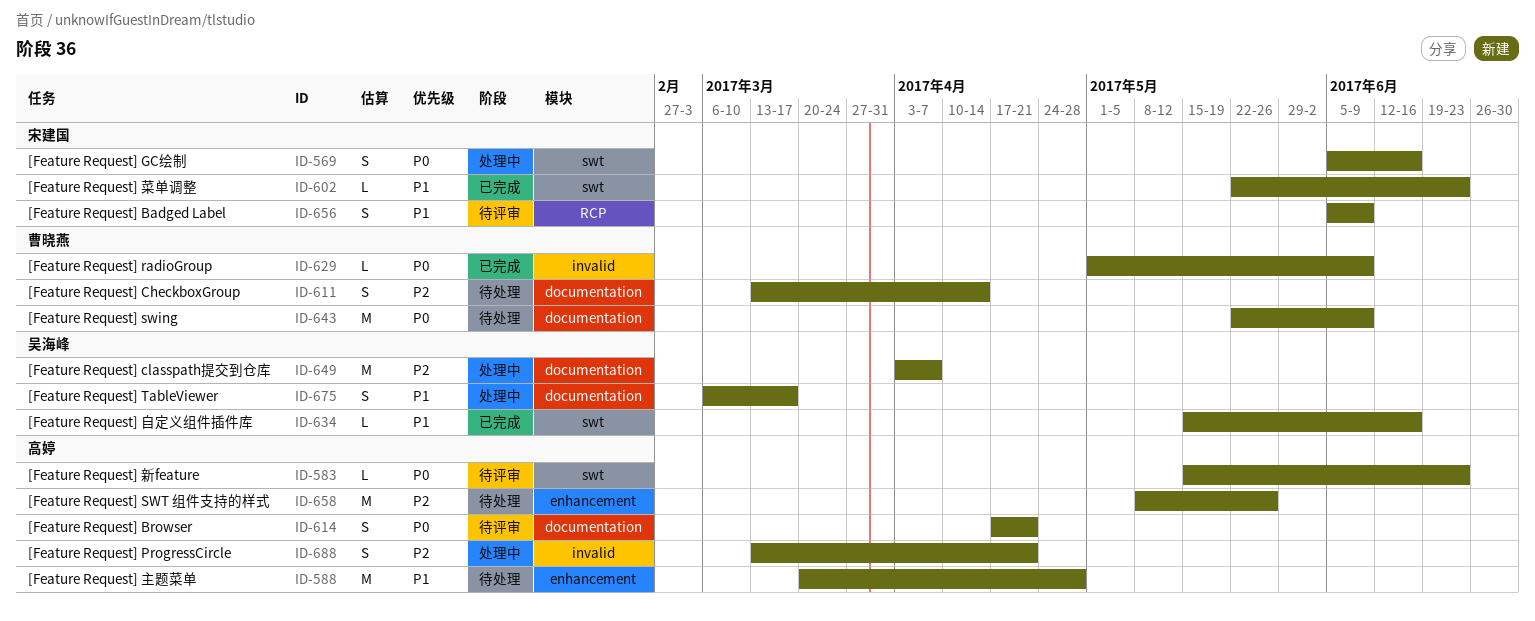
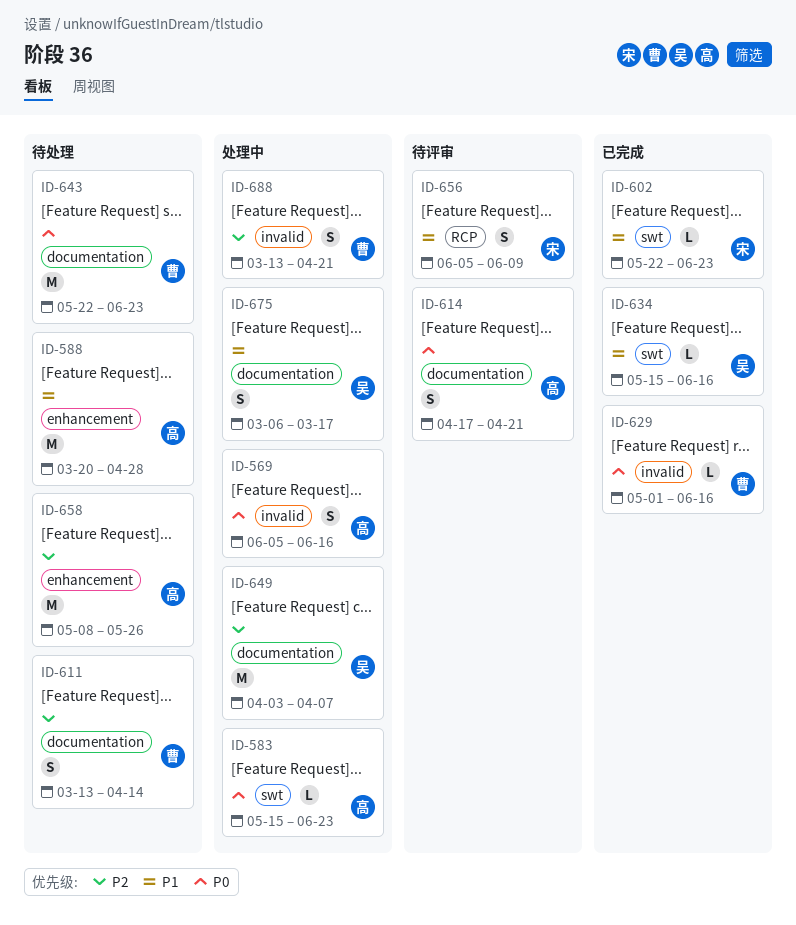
ID-569, owner: 宋建国 -> 高婷
ID-569, label: swt -> invalid
ID-583, status: 待评审 -> 处理中
ID-629, due: Jun 9 -> Jun 16
ID-643, due: Jun 9 -> Jun 23
ID-688, owner: 高婷 -> 曹晓燕

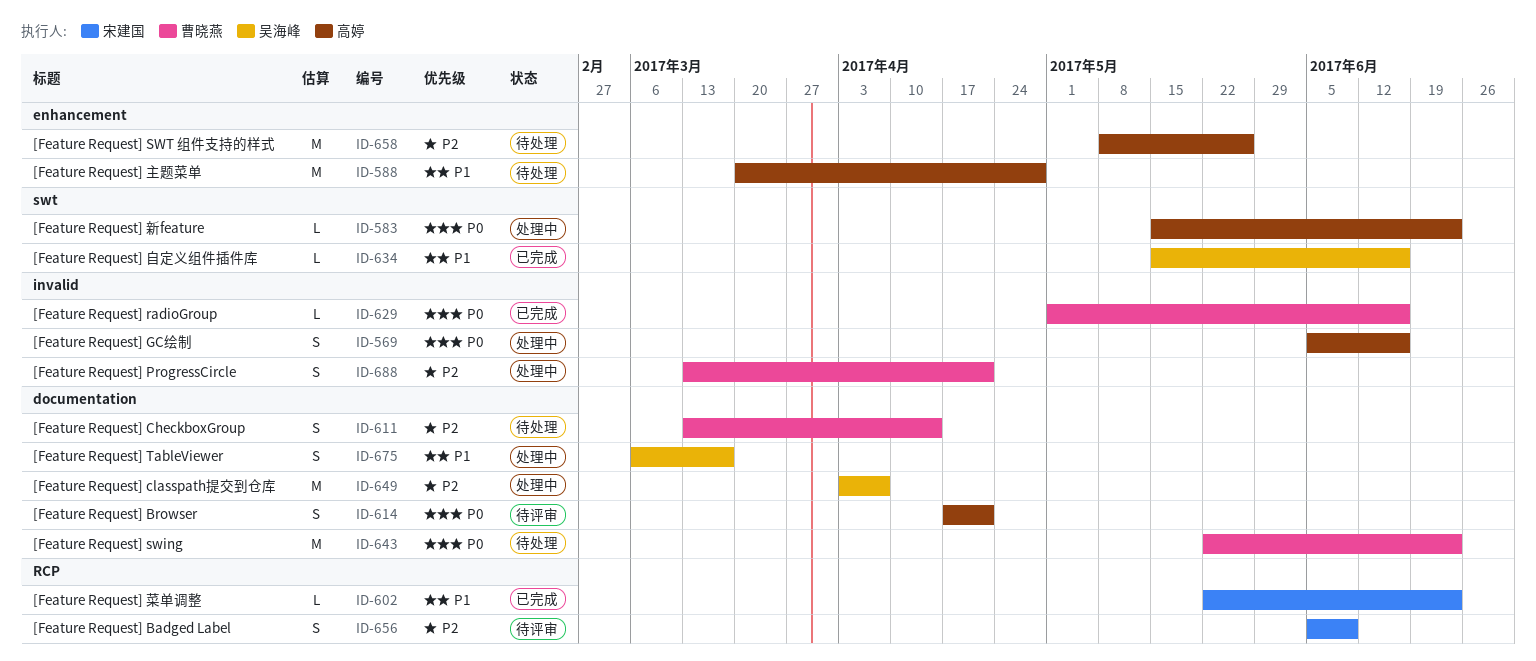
ID-602, label: swt -> RCP
ID-656, priority: P1 -> P2

